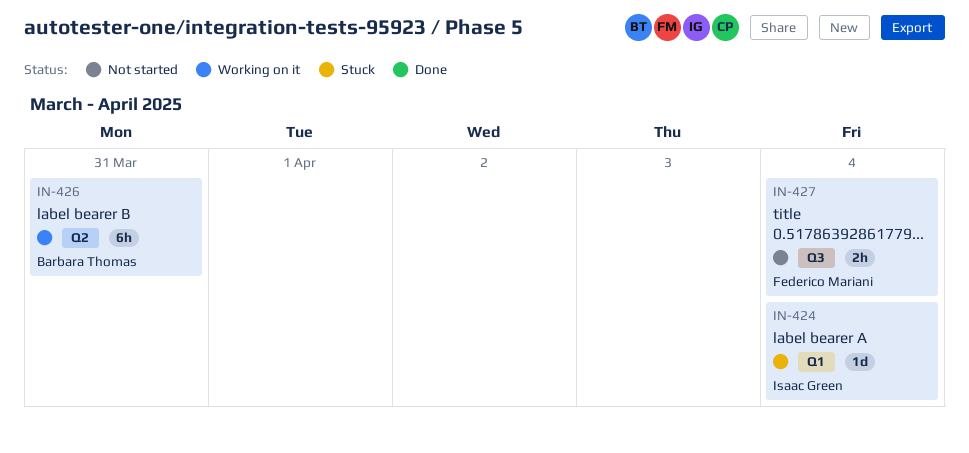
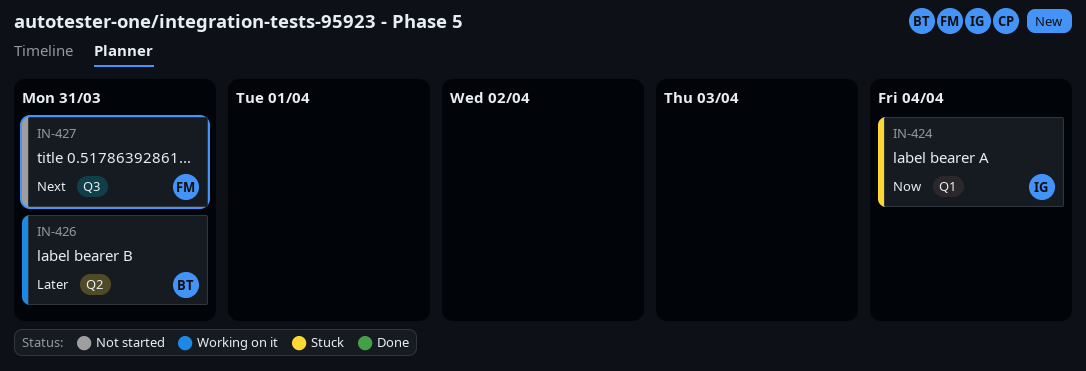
IN-427, due: Apr 4 -> Mar 31

